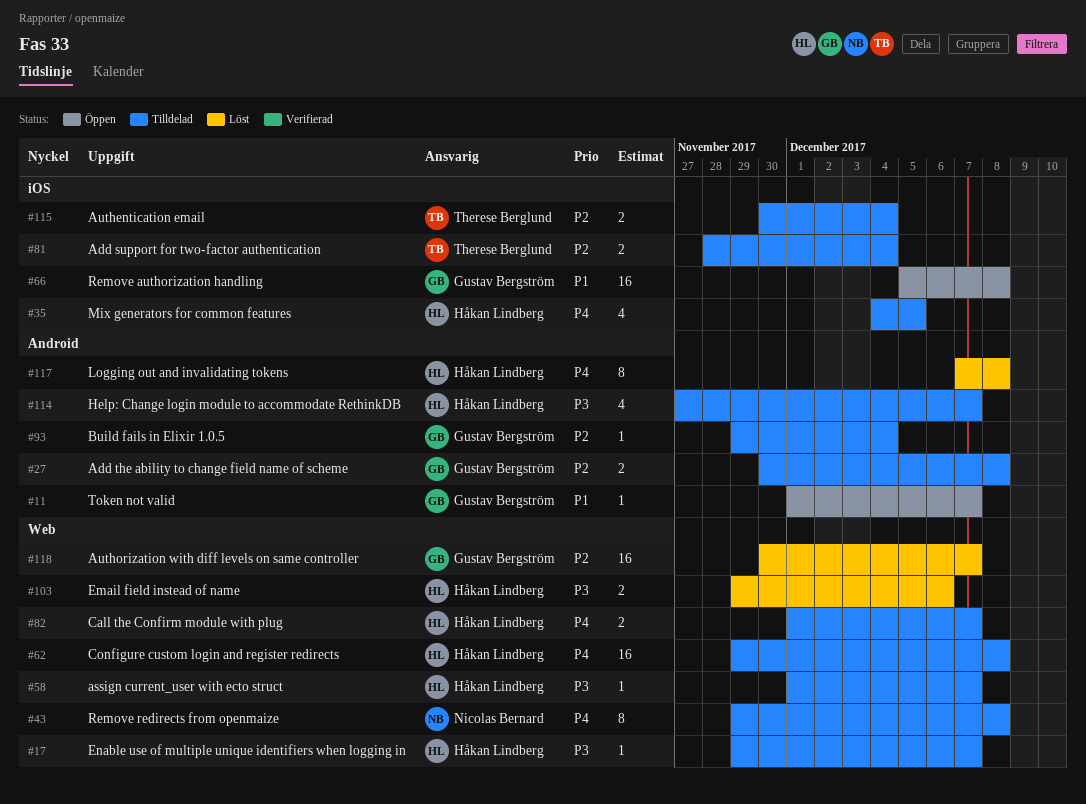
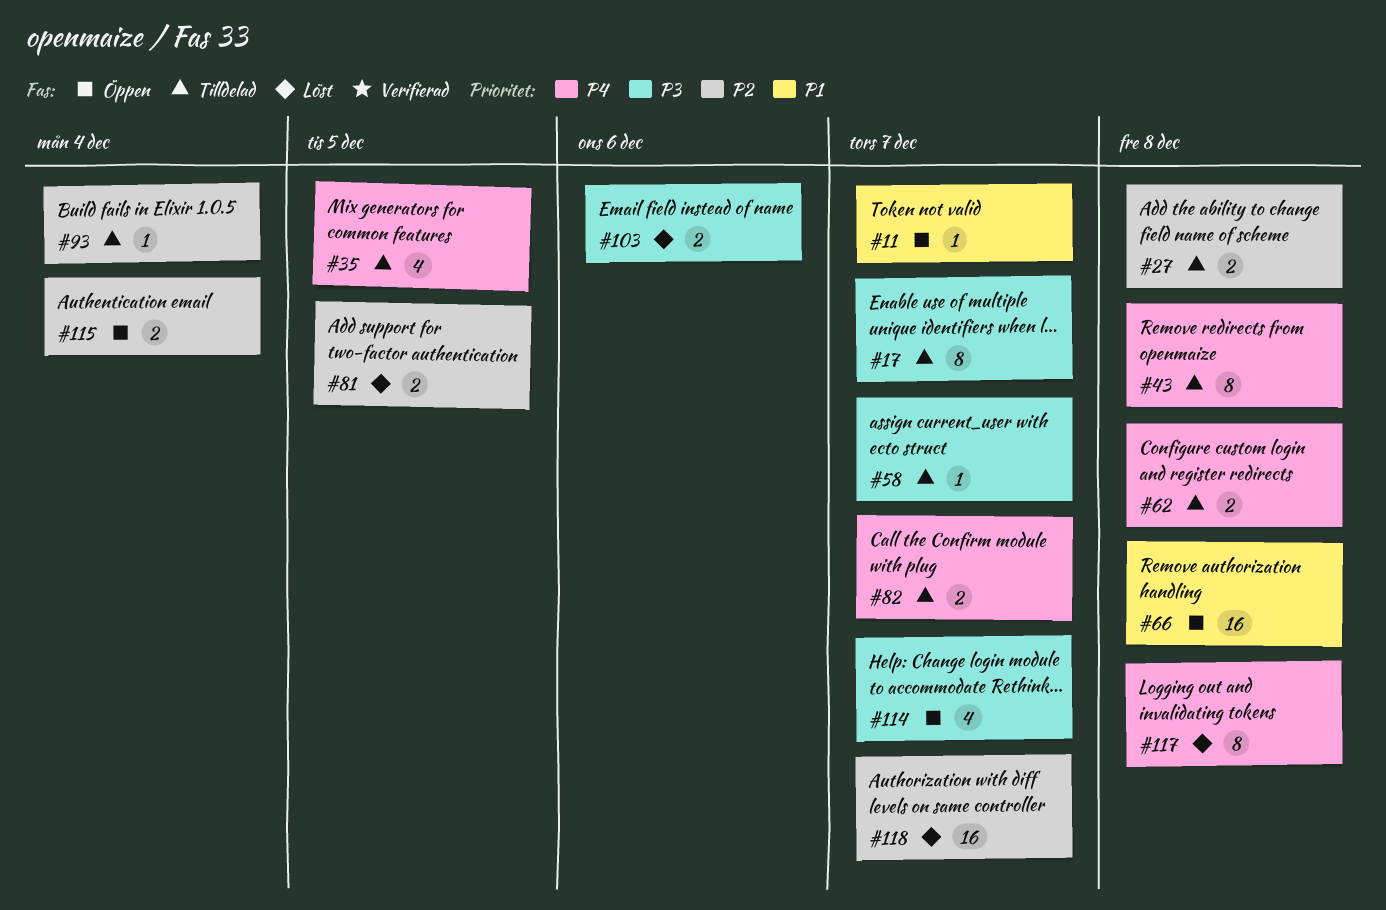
#17, estimate: 1 -> 8
#62, estimate: 16 -> 2
#81, status: Tilldelad -> Löst
#81, due: Dec 4 -> Dec 5
#114, status: Tilldelad -> Öppen
#115, status: Tilldelad -> Öppen

